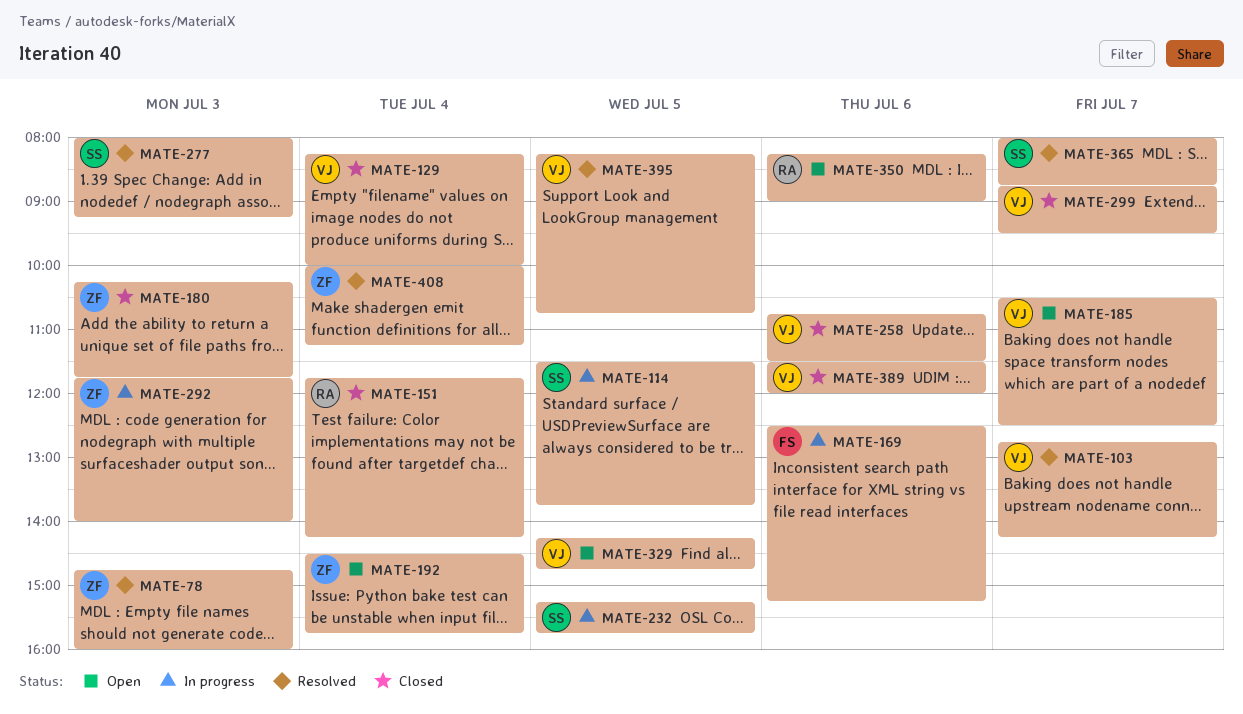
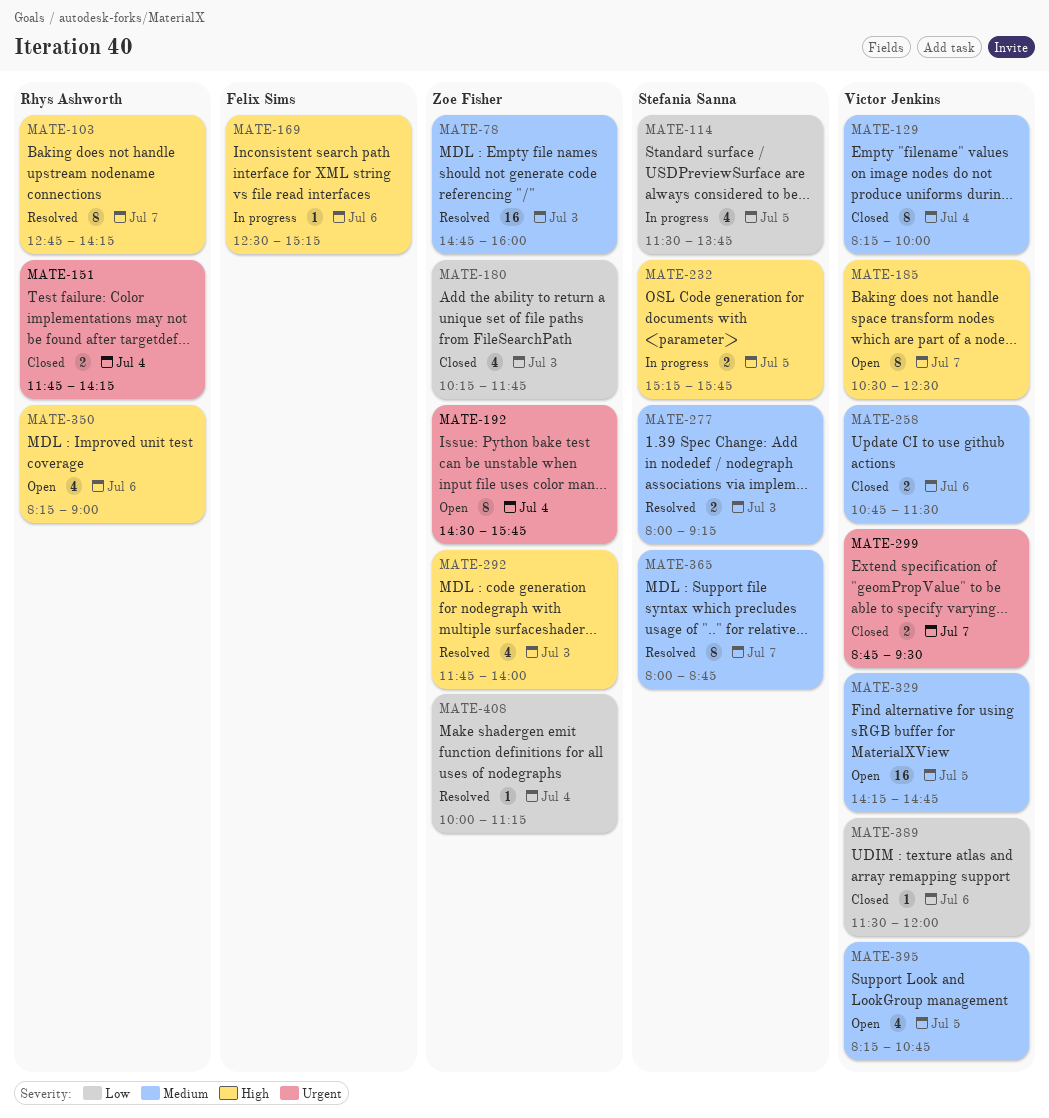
MATE-103, owner: Victor Jenkins -> Rhys Ashworth
MATE-292, status: In progress -> Resolved
MATE-395, status: Resolved -> Open

